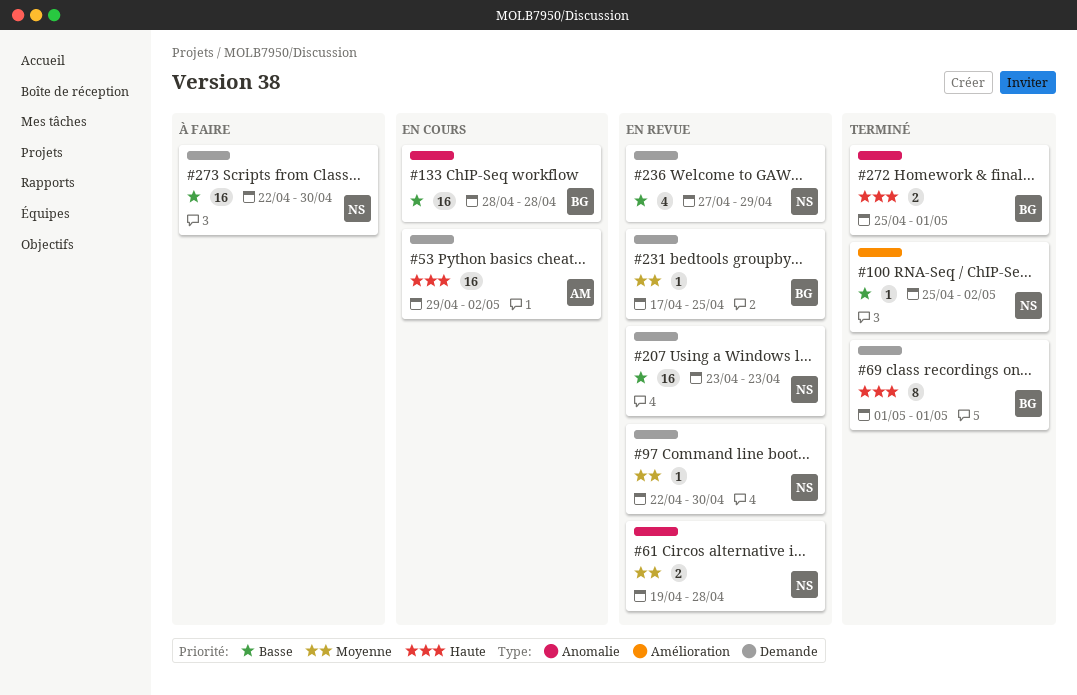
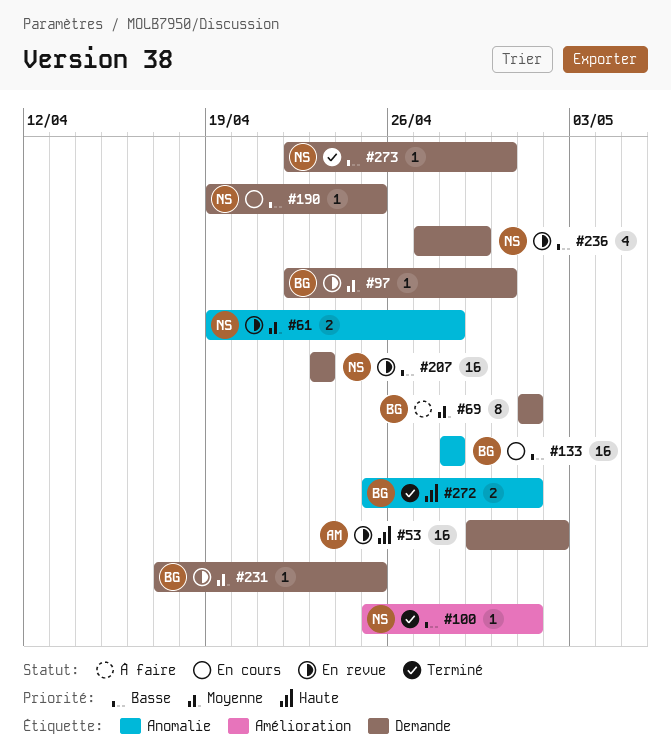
#53, status: En cours -> En revue
#69, status: Terminé -> À faire
#69, priority: Haute -> Moyenne
#97, owner: NS -> BG
#100, due: May 2 -> May 1
#190: none -> present
#273, status: À faire -> Terminé
#273, estimate: 16 -> 1

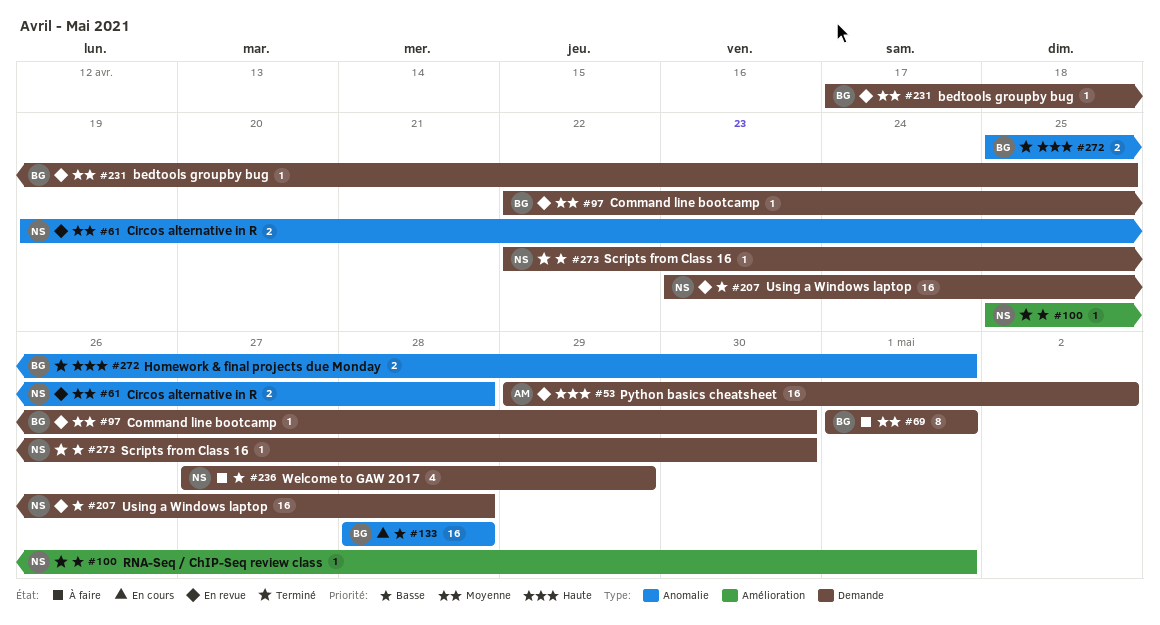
#190: present -> none
#207, due: Apr 23 -> Apr 28
#236, status: En revue -> À faire

